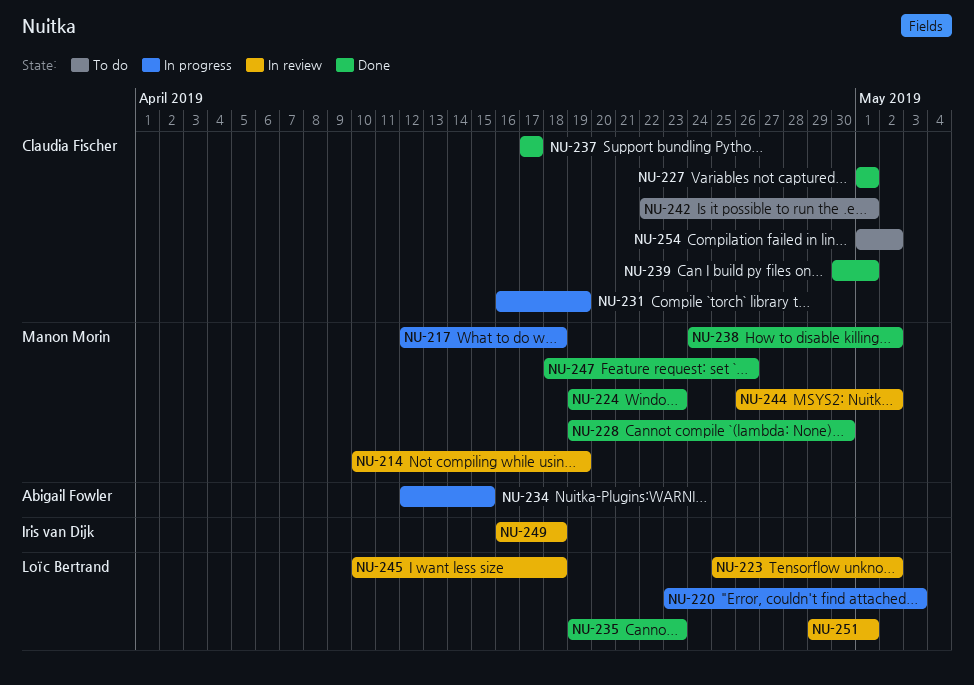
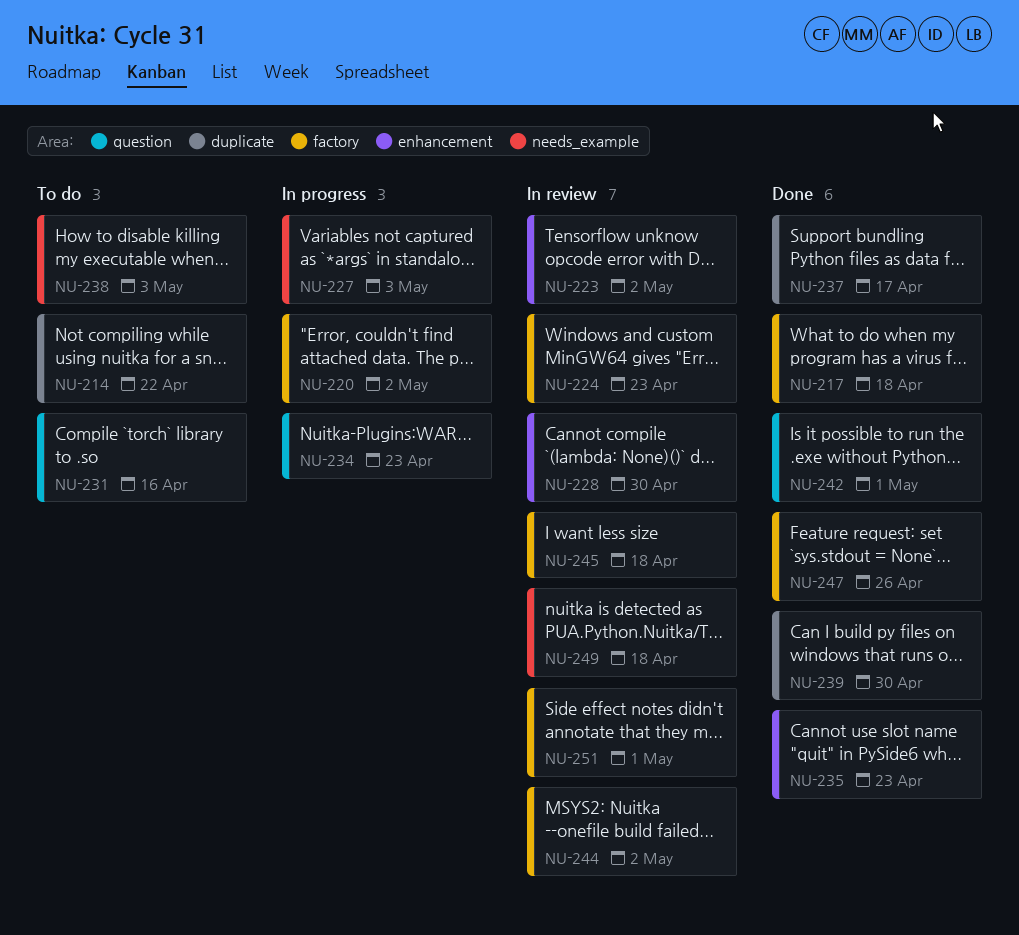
NU-214, status: In review -> To do
NU-214, due: Apr 19 -> Apr 22
NU-217, status: In progress -> Done
NU-220, due: May 3 -> May 2
NU-224, status: Done -> In review
NU-227, status: Done -> In progress
NU-227, due: May 1 -> May 3
NU-228, status: Done -> In review
NU-231, status: In progress -> To do
NU-231, due: Apr 19 -> Apr 16
NU-234, due: Apr 15 -> Apr 23
NU-238, status: Done -> To do
NU-238, due: May 2 -> May 3
NU-239, due: May 1 -> Apr 30
NU-242, status: To do -> Done
NU-254: present -> none

